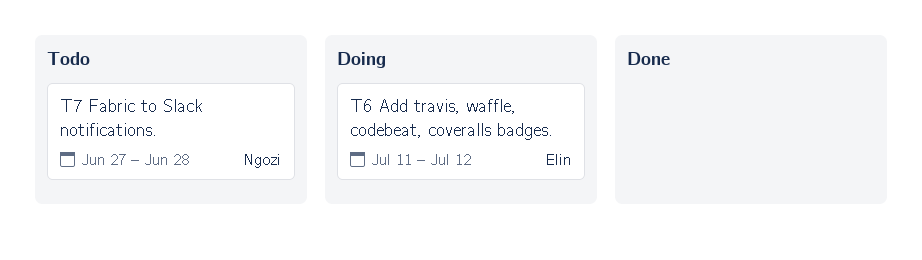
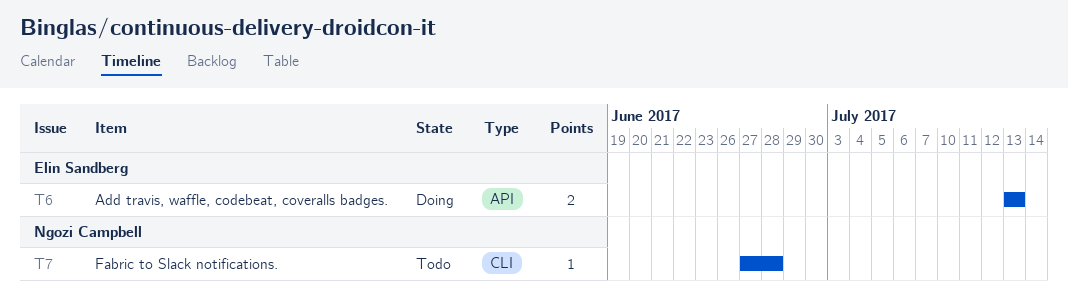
T6, start: Jul 11 -> Jul 13
T6, due: Jul 12 -> Jul 13

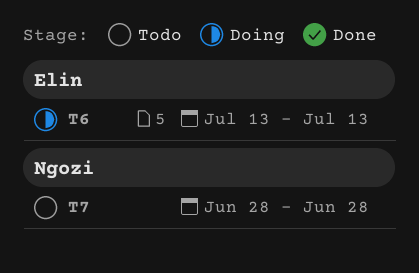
T7, start: Jun 27 -> Jun 28

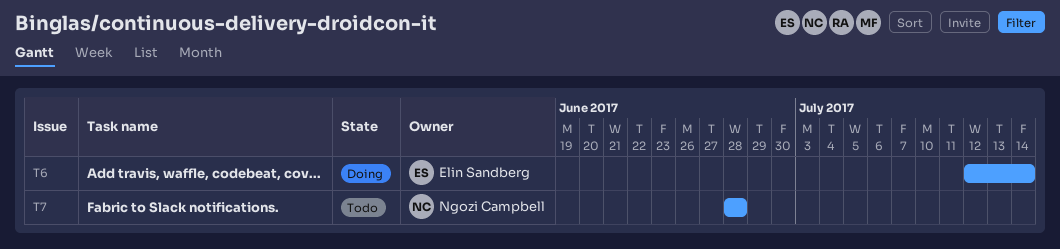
T6, start: Jul 13 -> Jul 12
T6, due: Jul 13 -> Jul 14

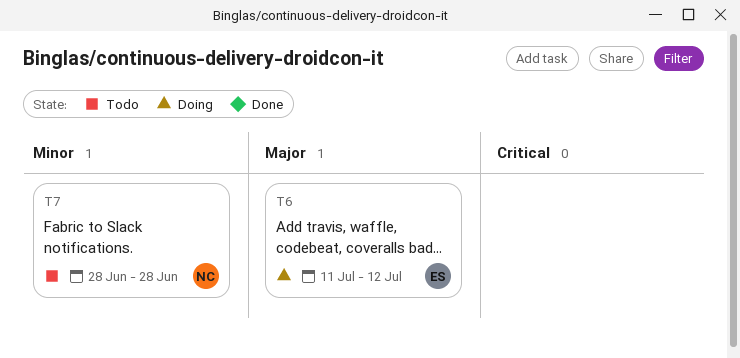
T6, start: Jul 12 -> Jul 11
T6, due: Jul 14 -> Jul 12

